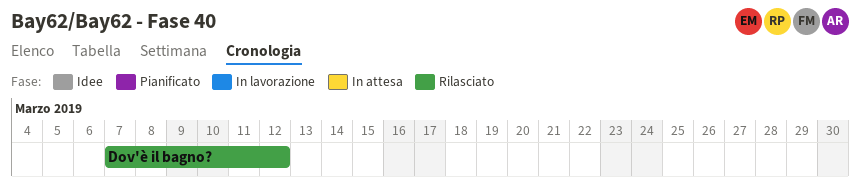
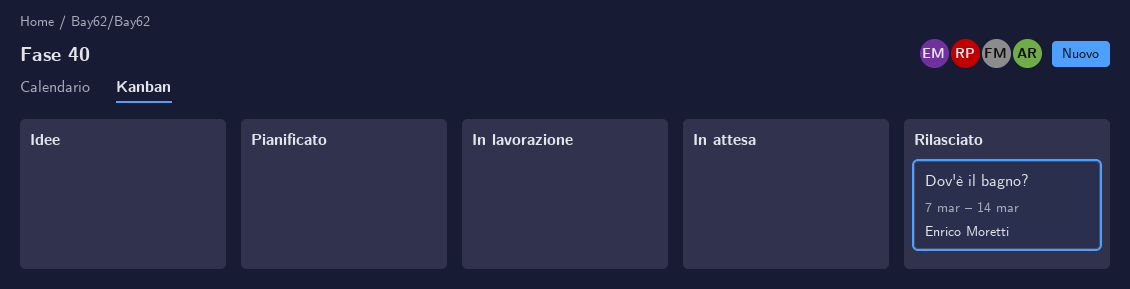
Dov'è il bagno?, due: Mar 12 -> Mar 14

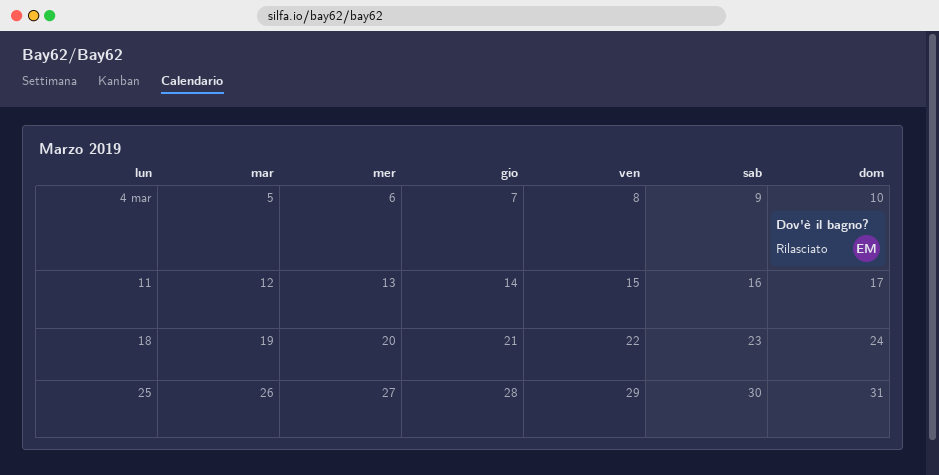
Dov'è il bagno?, due: Mar 14 -> Mar 10

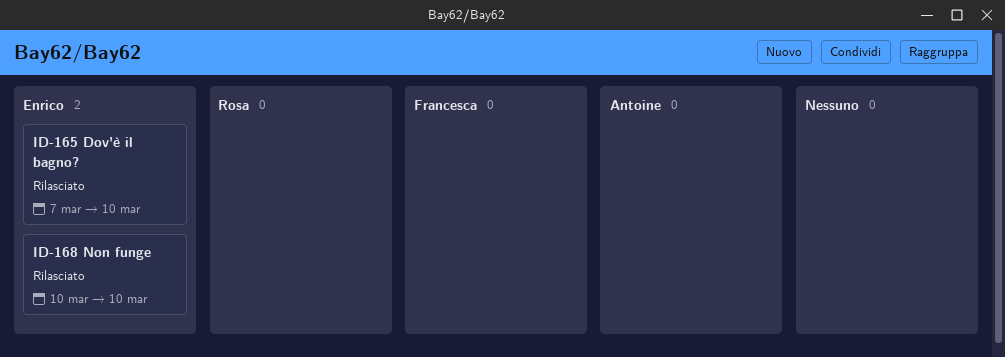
Non funge: none -> present

